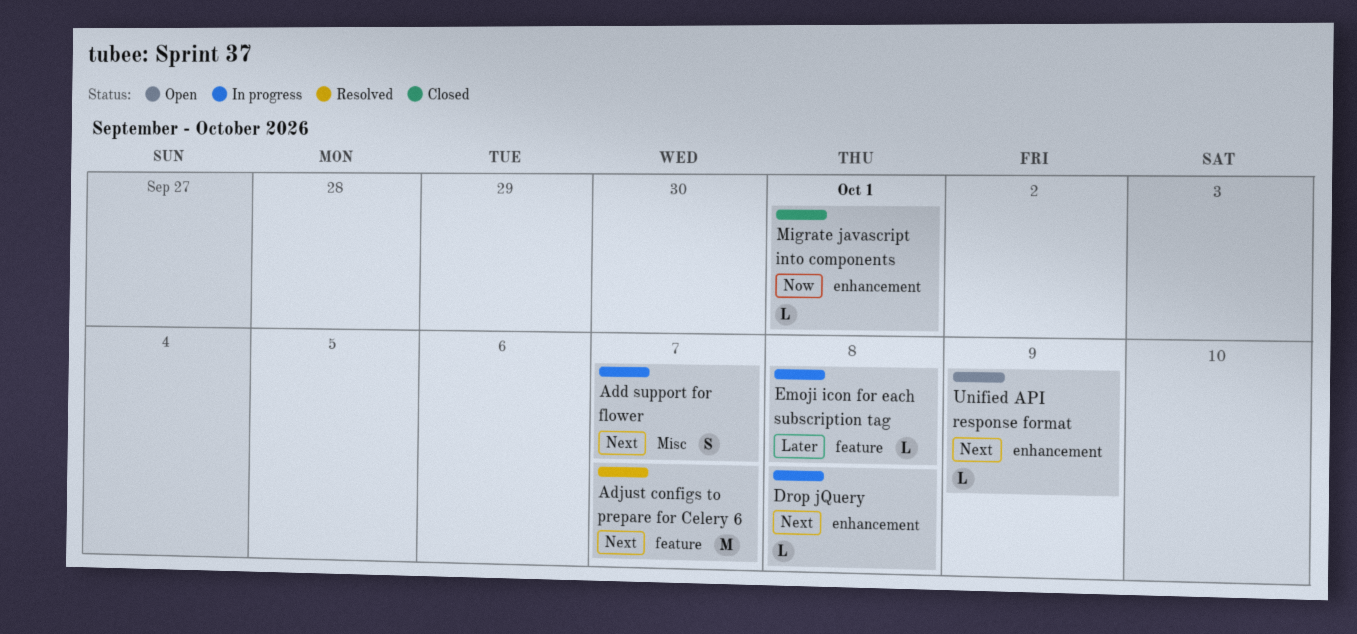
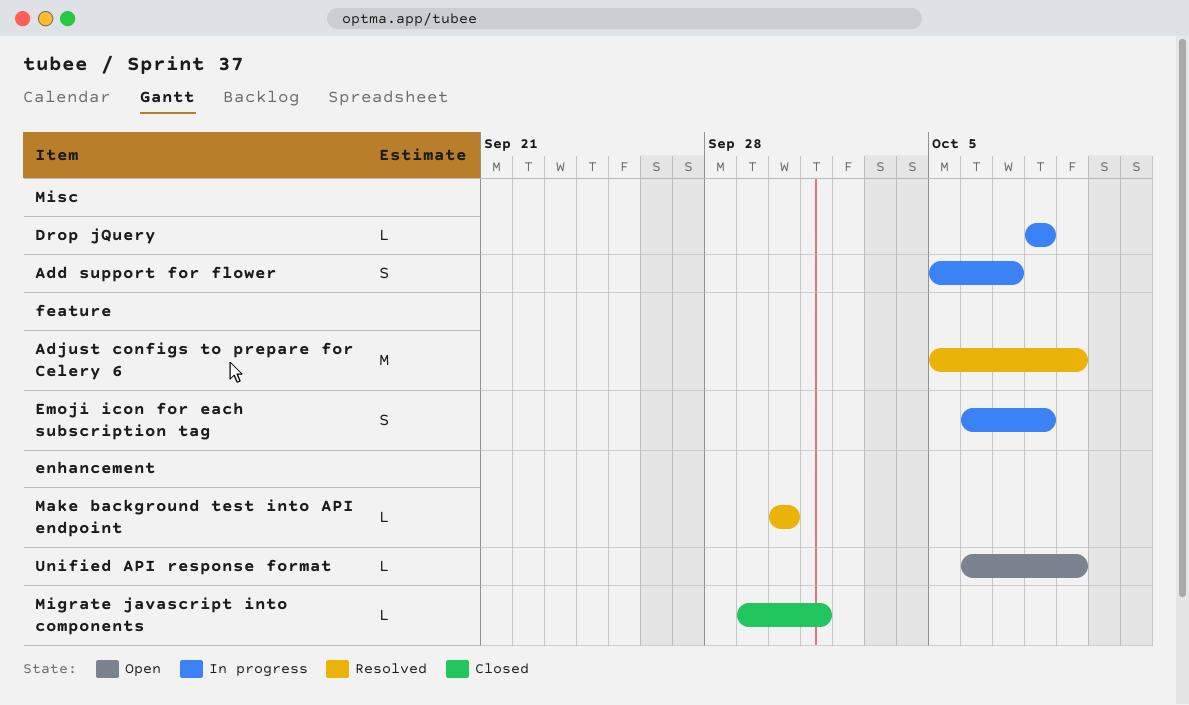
Adjust configs to prepare for Celery 6, due: Oct 7 -> Oct 9
Drop jQuery, label: enhancement -> Misc
Emoji icon for each subscription tag, estimate: L -> S
Make background test into API endpoint: none -> present

